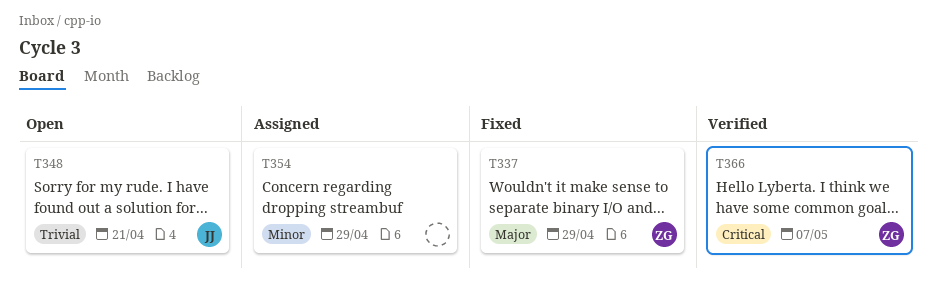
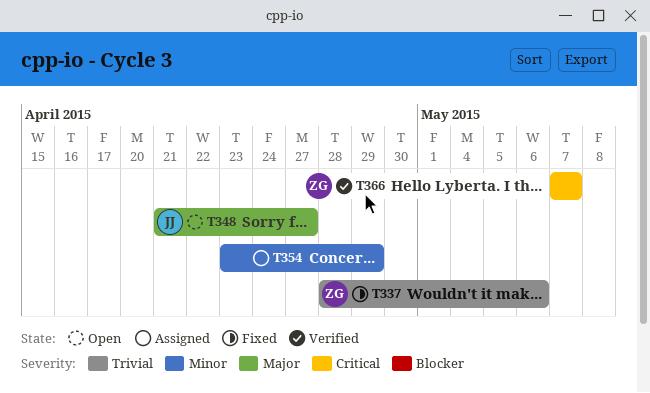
T337, priority: Major -> Trivial
T337, due: Apr 29 -> May 6
T348, priority: Trivial -> Major
T348, due: Apr 21 -> Apr 27

